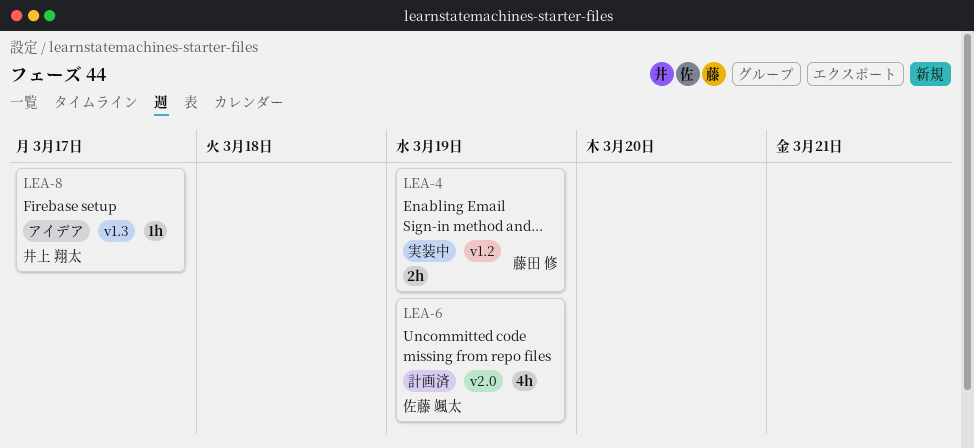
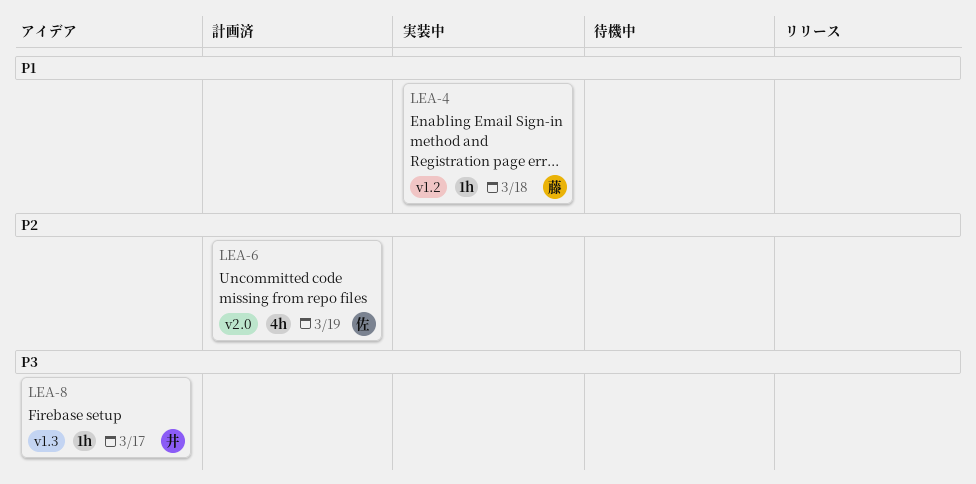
LEA-4, estimate: 2h -> 1h
LEA-4, due: Mar 19 -> Mar 18

